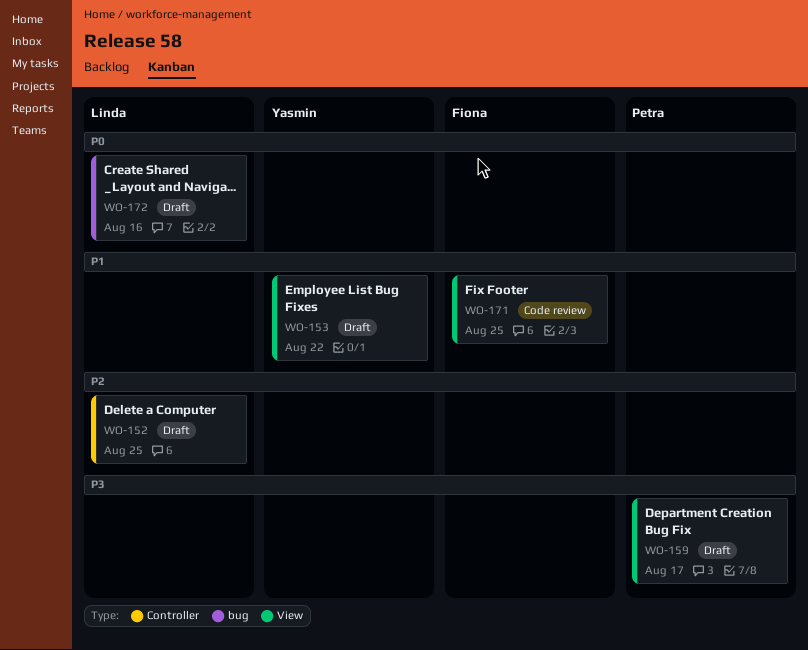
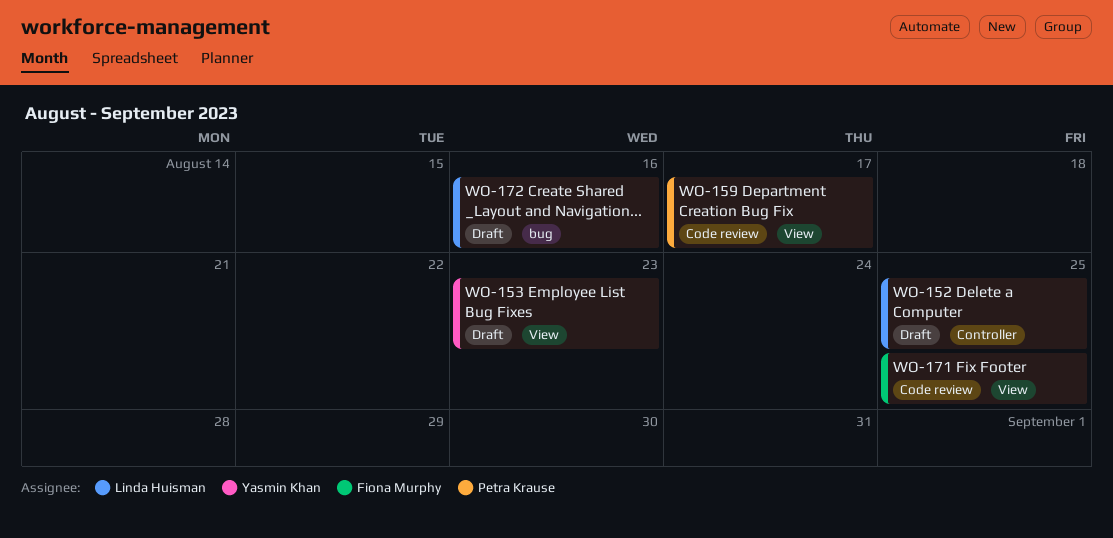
WO-153, due: Aug 22 -> Aug 23
WO-159, status: Draft -> Code review

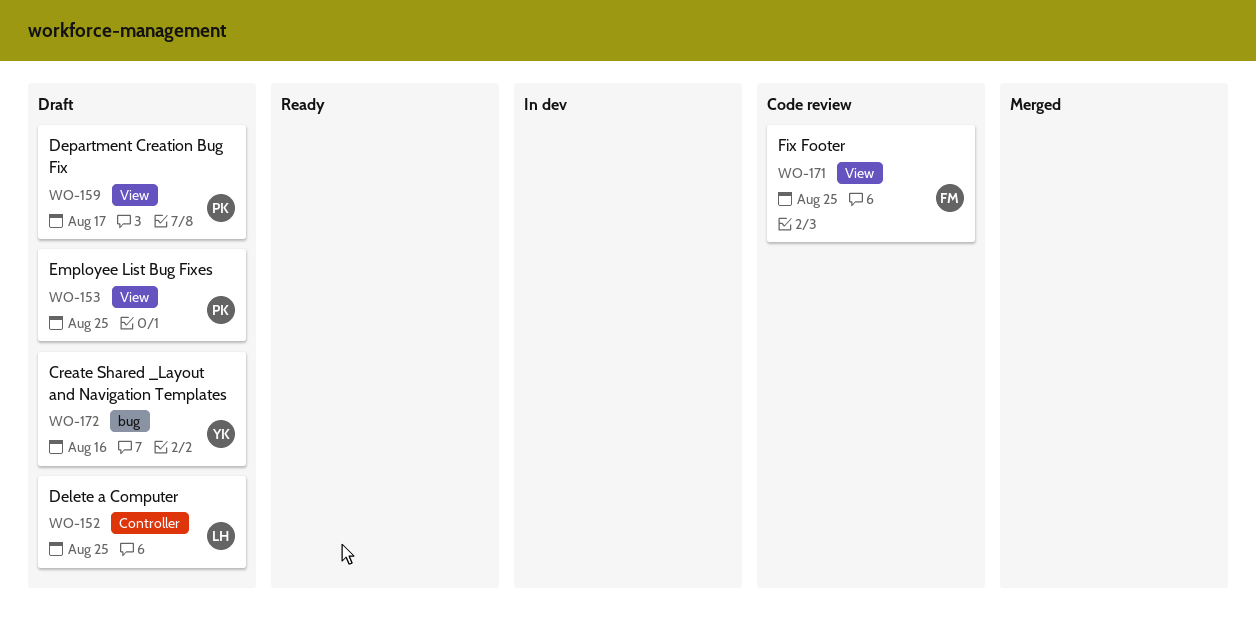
WO-153, owner: Yasmin Khan -> Petra Krause
WO-153, due: Aug 23 -> Aug 25
WO-159, status: Code review -> Draft
WO-172, owner: Linda Huisman -> Yasmin Khan

